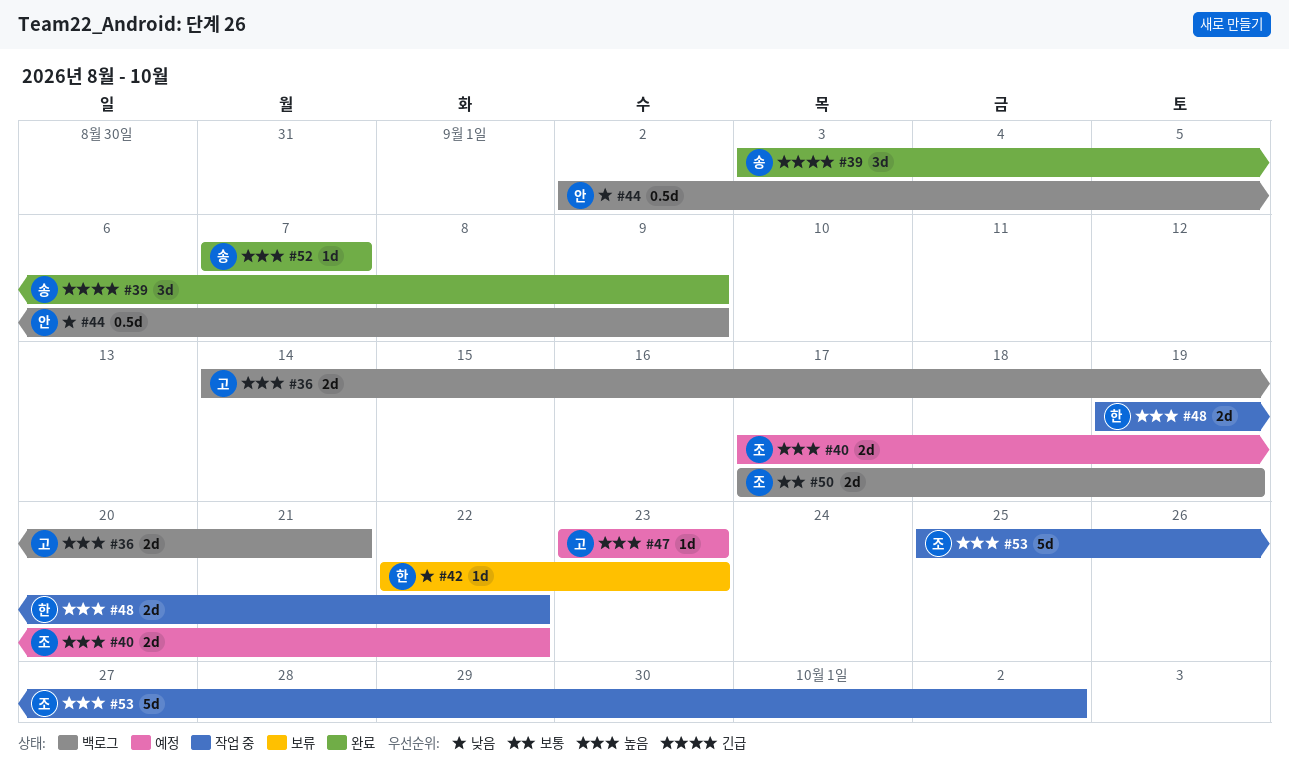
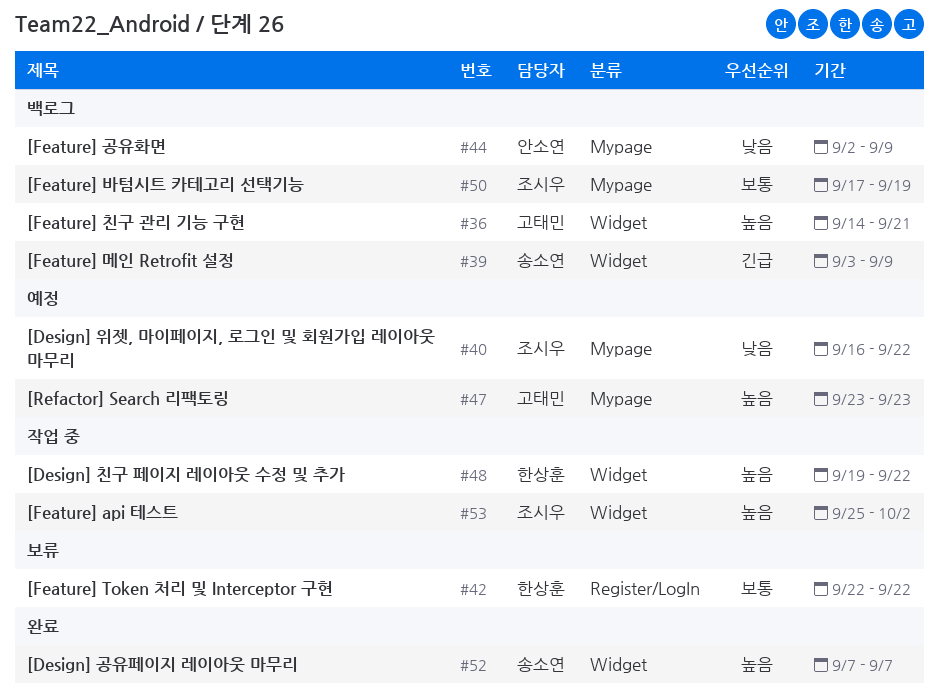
#39, status: 완료 -> 백로그
#40, priority: 높음 -> 낮음
#40, start: Sep 17 -> Sep 16
#42, priority: 낮음 -> 보통
#42, due: Sep 23 -> Sep 22

